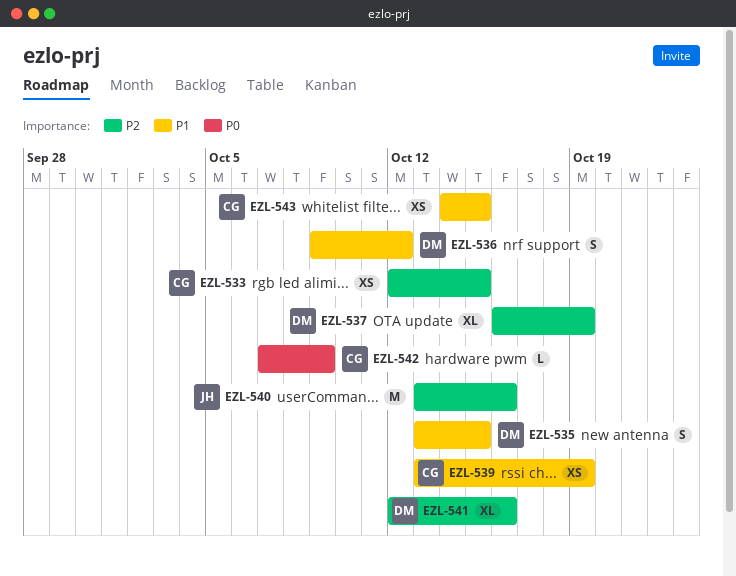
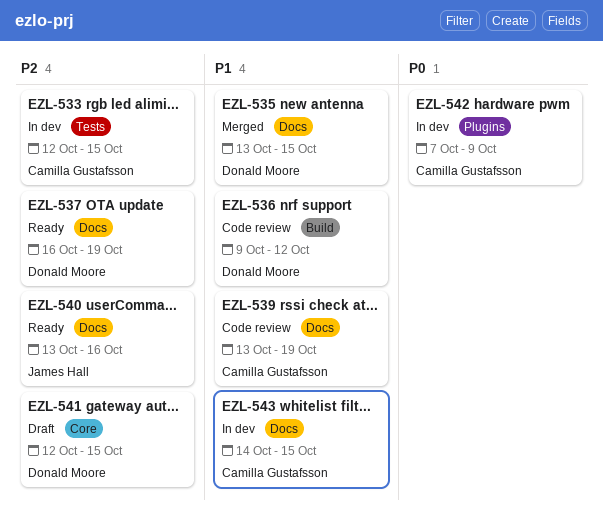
EZL-541, due: Oct 16 -> Oct 15

